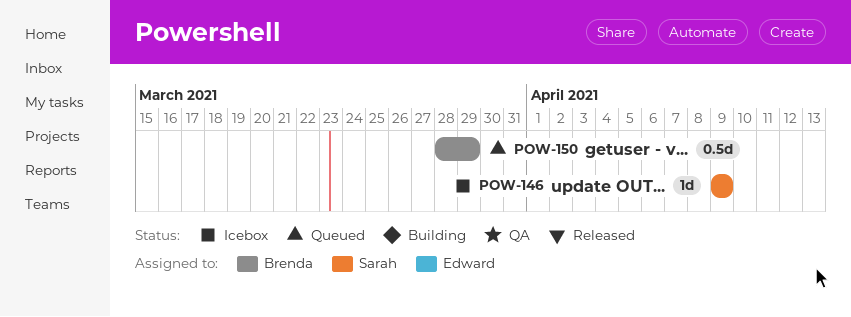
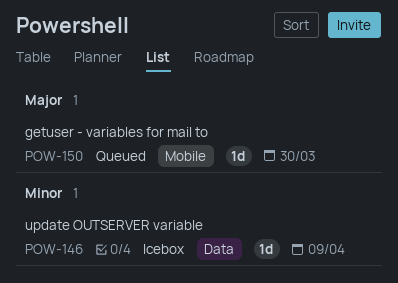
POW-150, estimate: 0.5d -> 1d
POW-150, due: Mar 29 -> Mar 30

